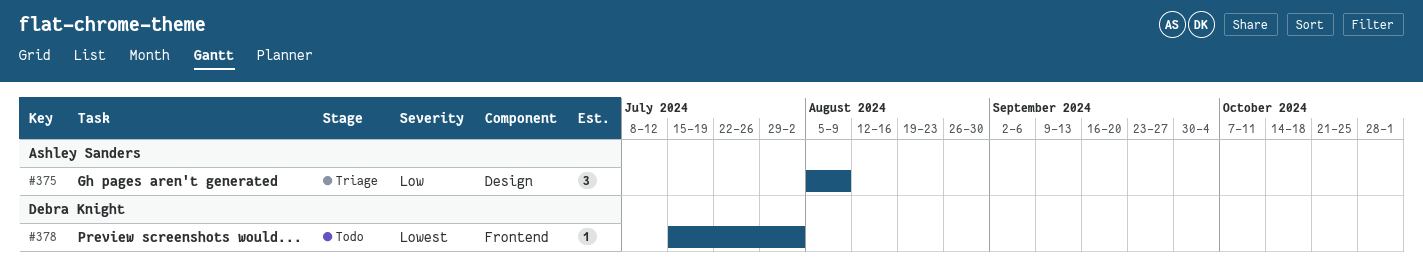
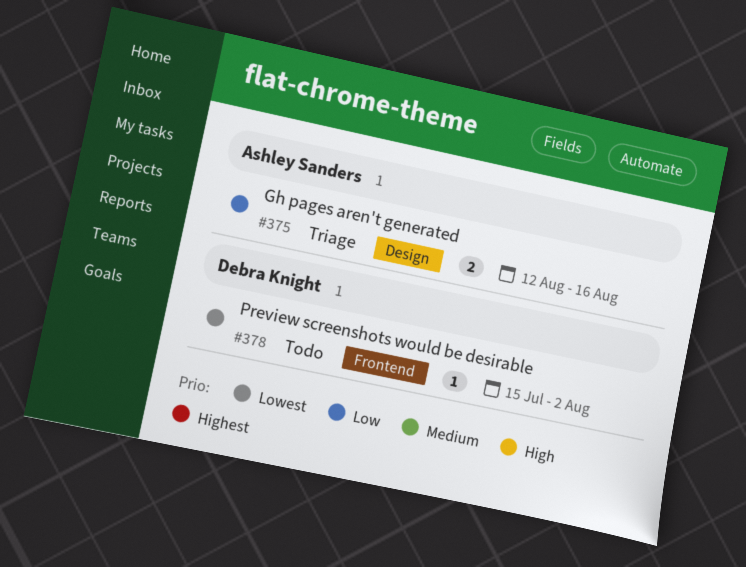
#375, estimate: 3 -> 2
#375, start: Aug 5 -> Aug 12
#375, due: Aug 9 -> Aug 16

